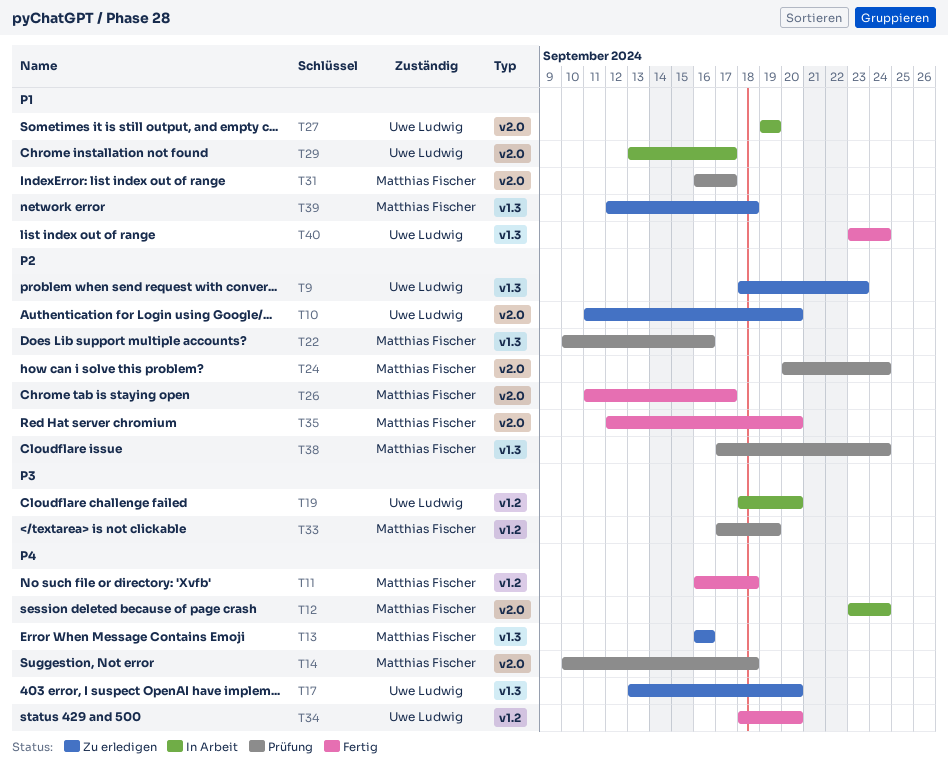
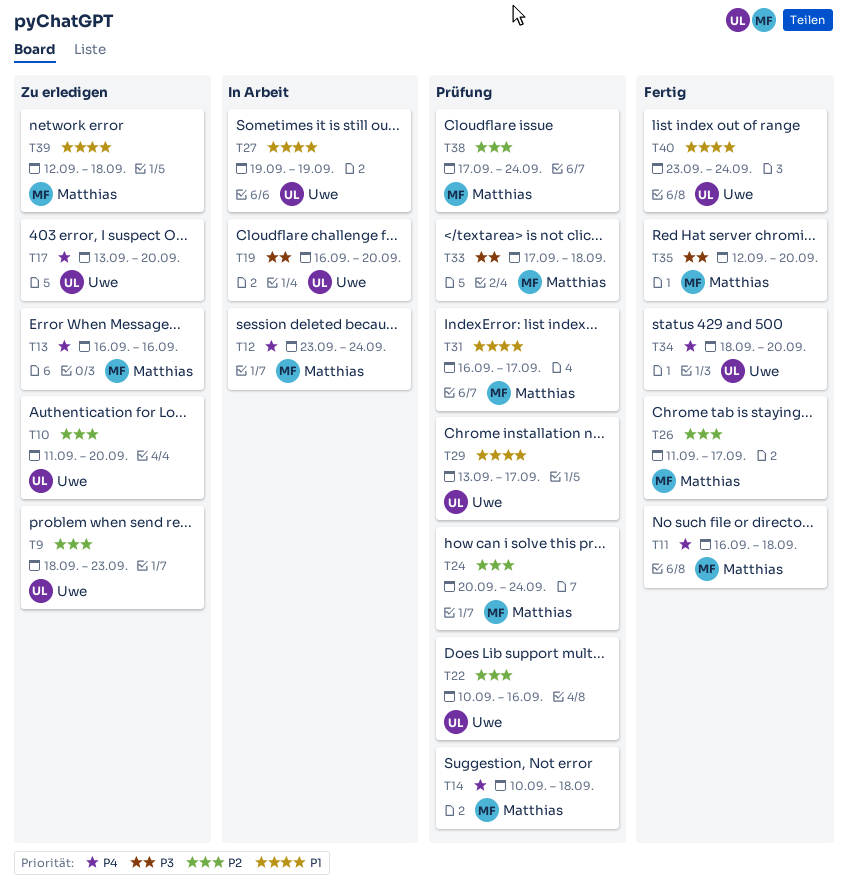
T19, start: Sep 18 -> Sep 16
T22, owner: Matthias Fischer -> Uwe Ludwig
T29, status: In Arbeit -> Prüfung
T33, due: Sep 19 -> Sep 18
T35, priority: P2 -> P3

